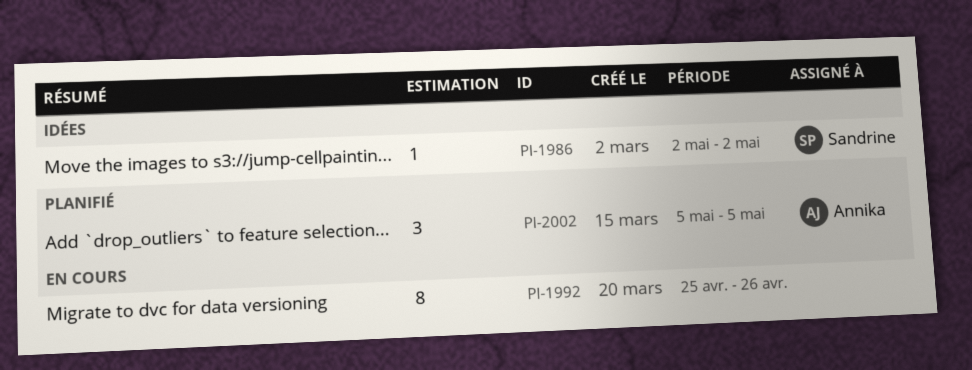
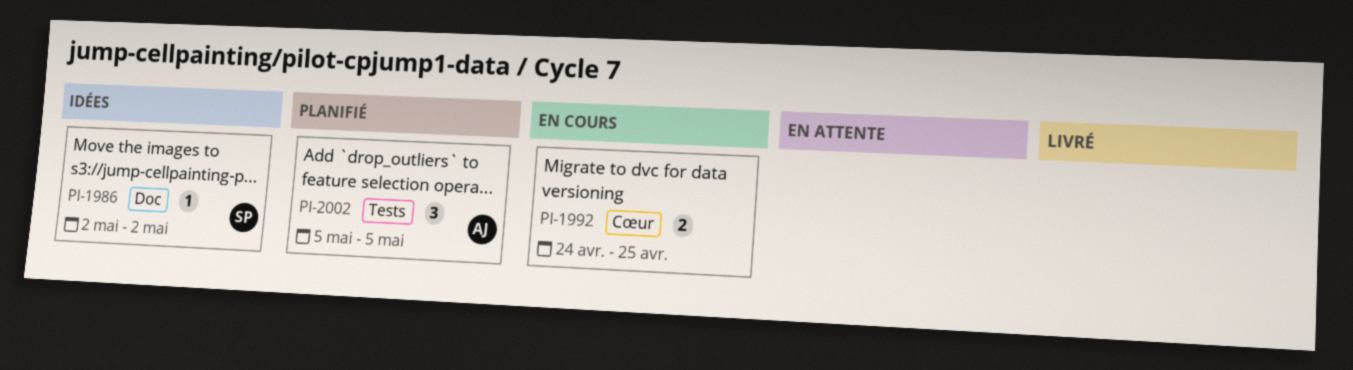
PI-1992, estimate: 8 -> 2
PI-1992, start: Apr 25 -> Apr 24
PI-1992, due: Apr 26 -> Apr 25

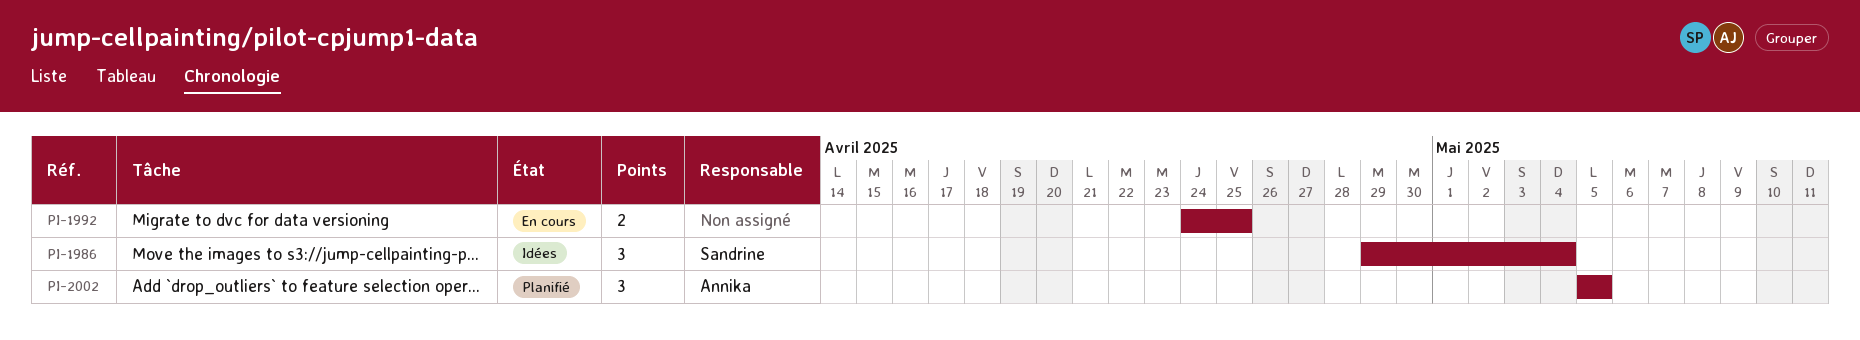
PI-1986, estimate: 1 -> 3
PI-1986, start: May 2 -> Apr 29
PI-1986, due: May 2 -> May 4

